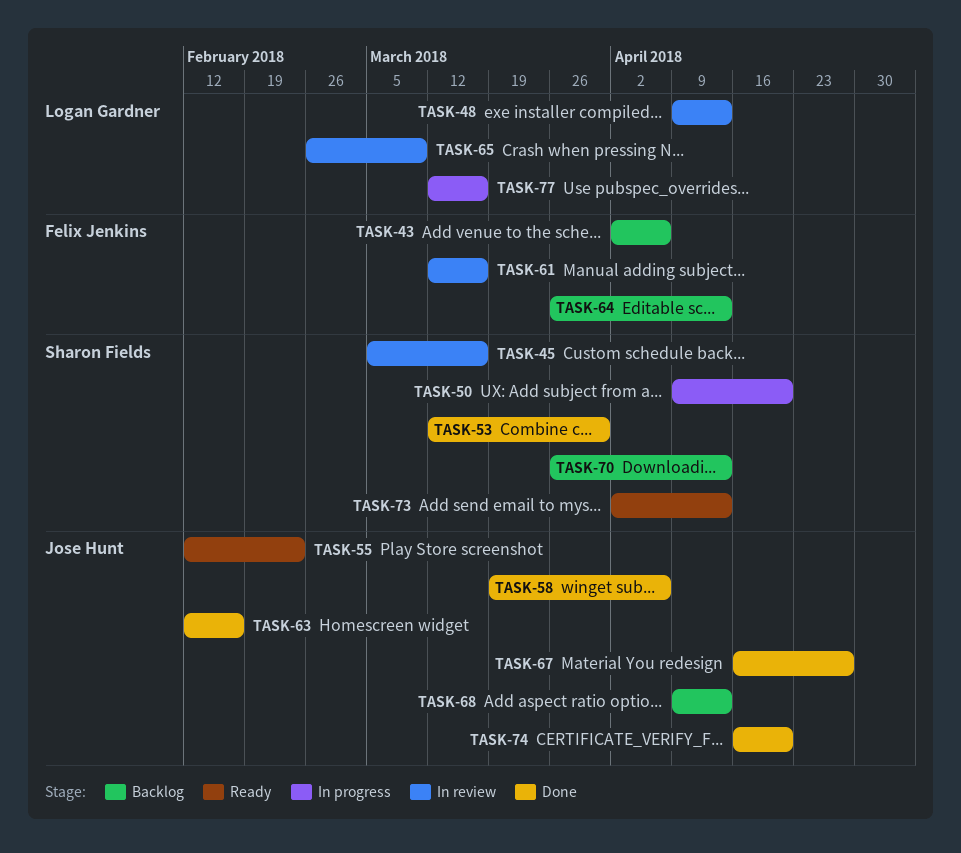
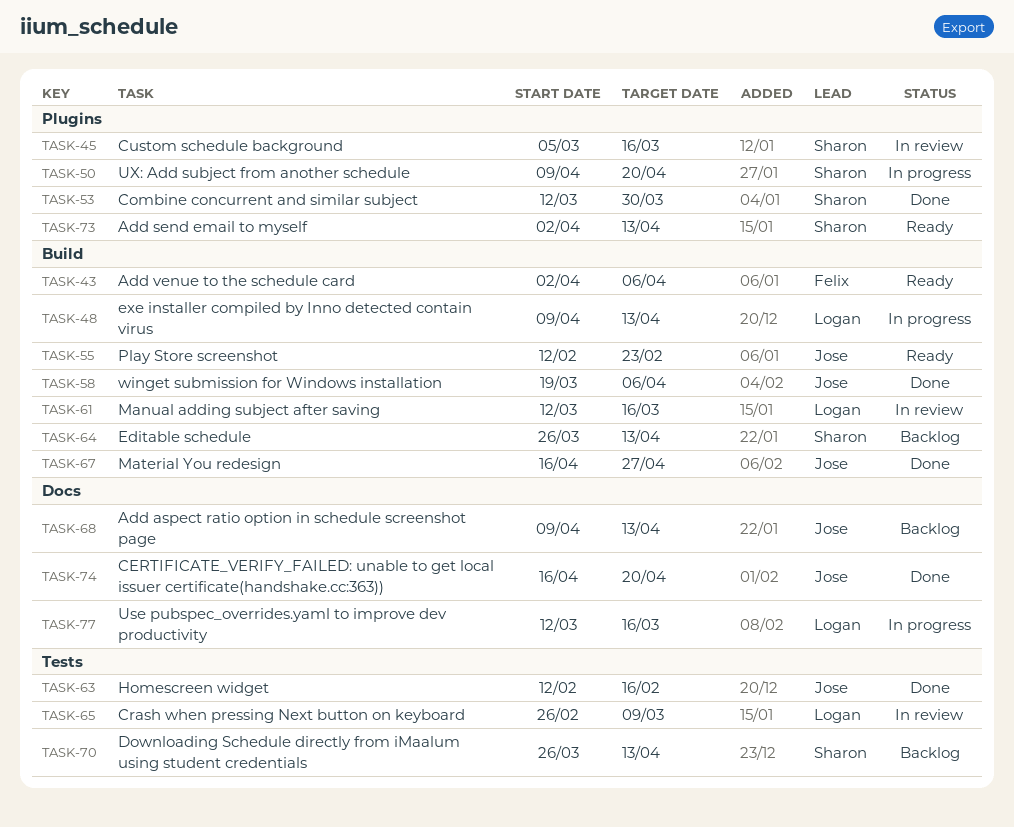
TASK-43, status: Backlog -> Ready
TASK-48, status: In review -> In progress
TASK-61, owner: Felix Jenkins -> Logan Gardner
TASK-64, owner: Felix Jenkins -> Sharon Fields

